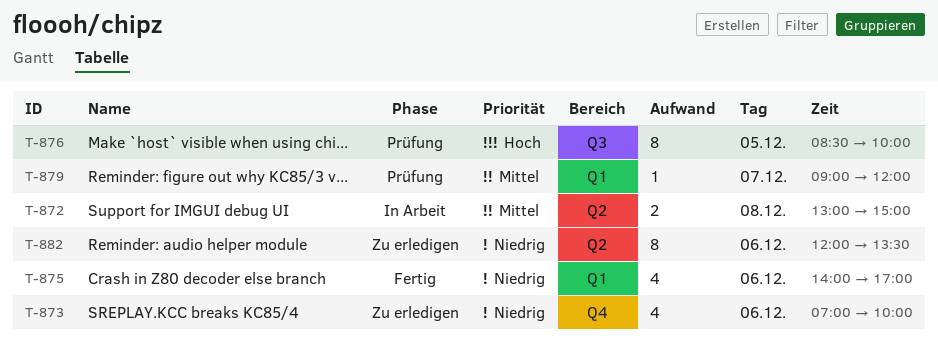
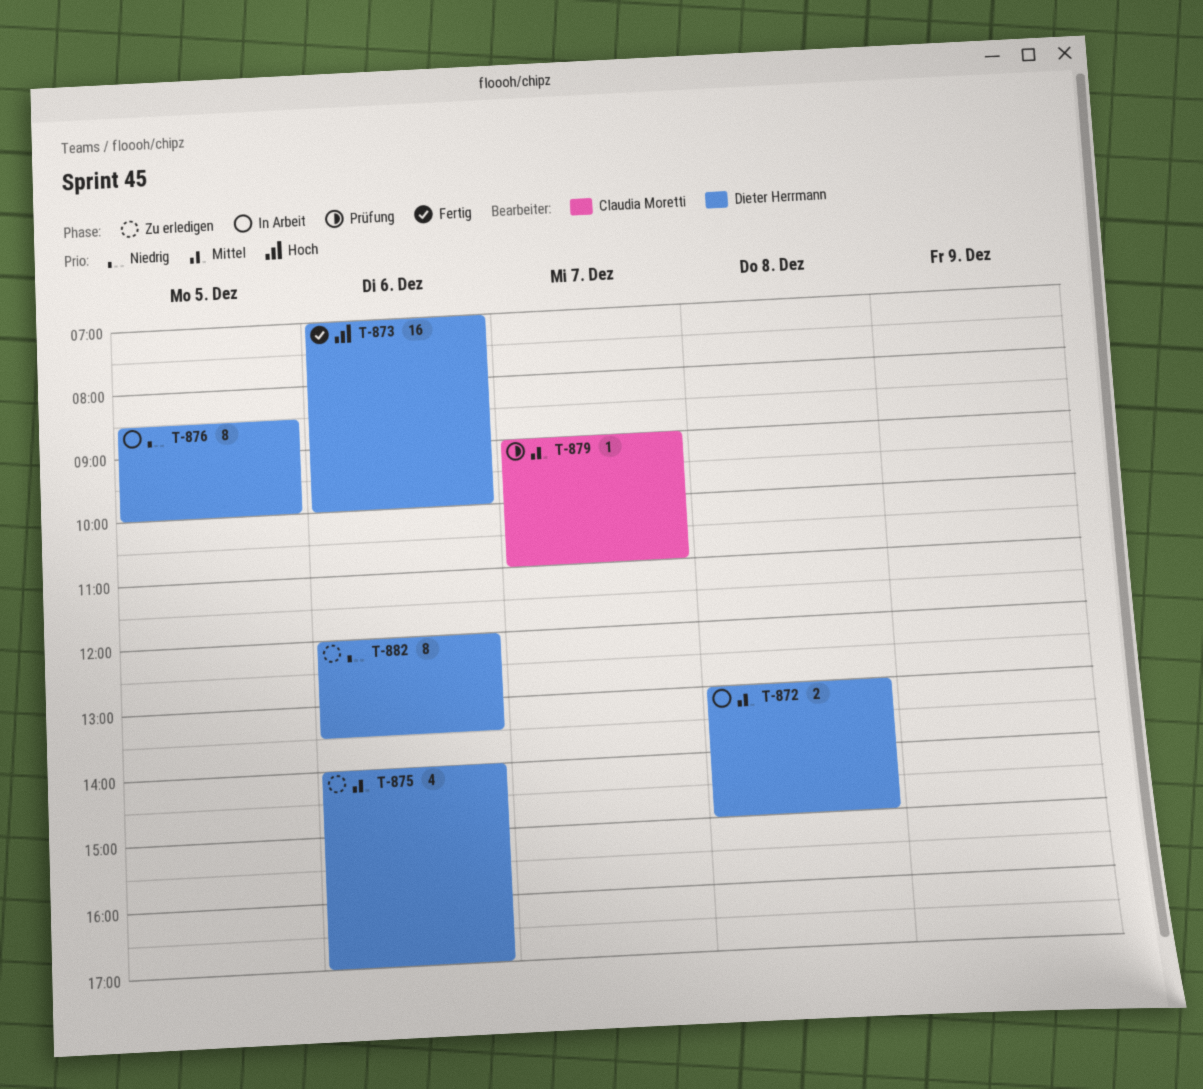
T-873, status: Zu erledigen -> Fertig
T-873, priority: Niedrig -> Hoch
T-873, estimate: 4 -> 16
T-875, status: Fertig -> Zu erledigen
T-875, priority: Niedrig -> Mittel
T-876, status: Prüfung -> In Arbeit
T-876, priority: Hoch -> Niedrig
T-879, ends: 12:00 -> 11:00

